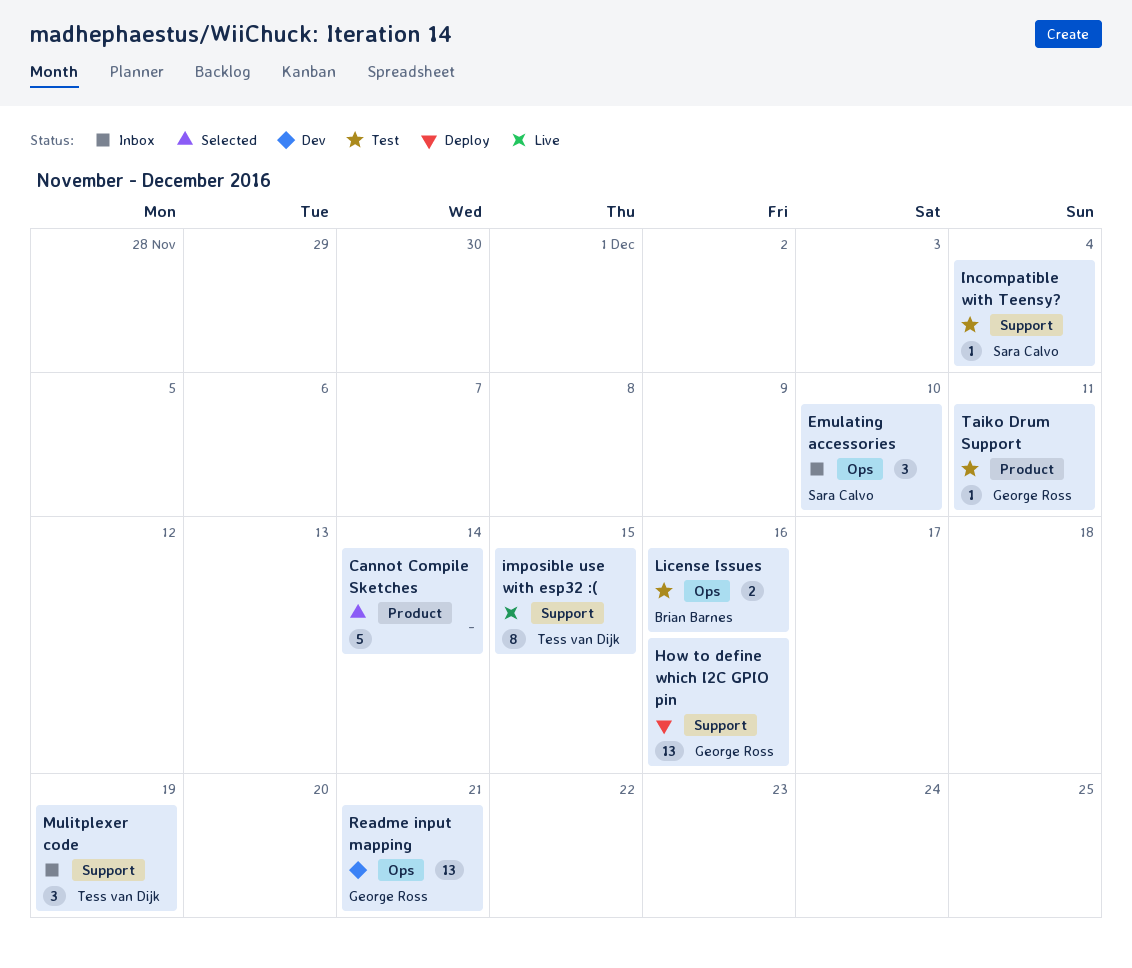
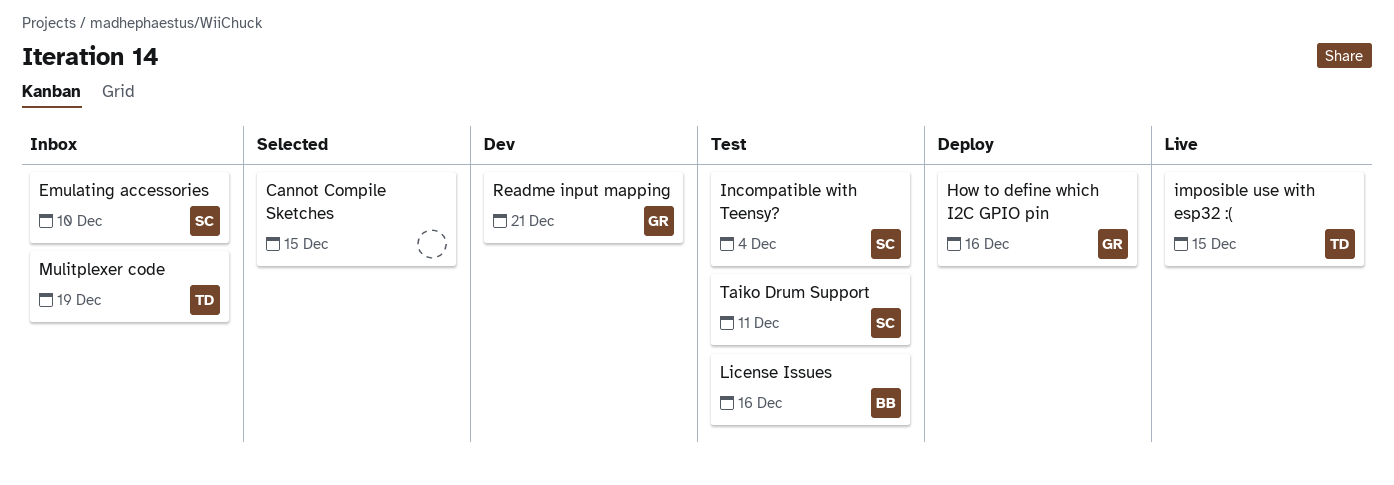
Cannot Compile Sketches, due: Dec 14 -> Dec 15
Taiko Drum Support, owner: George Ross -> Sara Calvo

